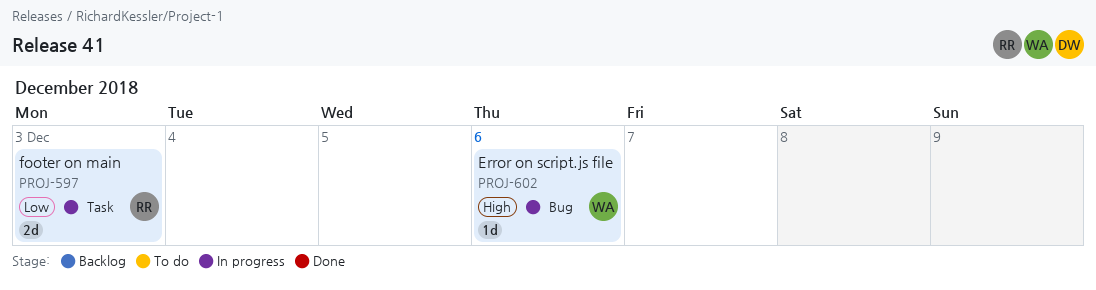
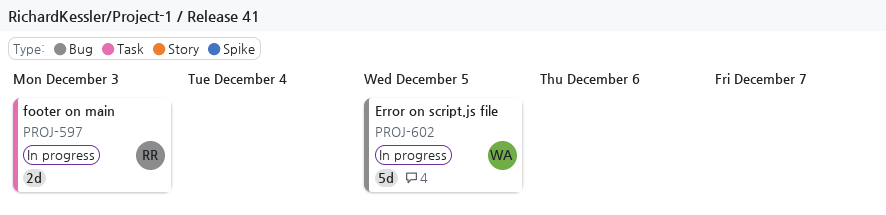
PROJ-602, estimate: 1d -> 5d
PROJ-602, due: Dec 6 -> Dec 5

